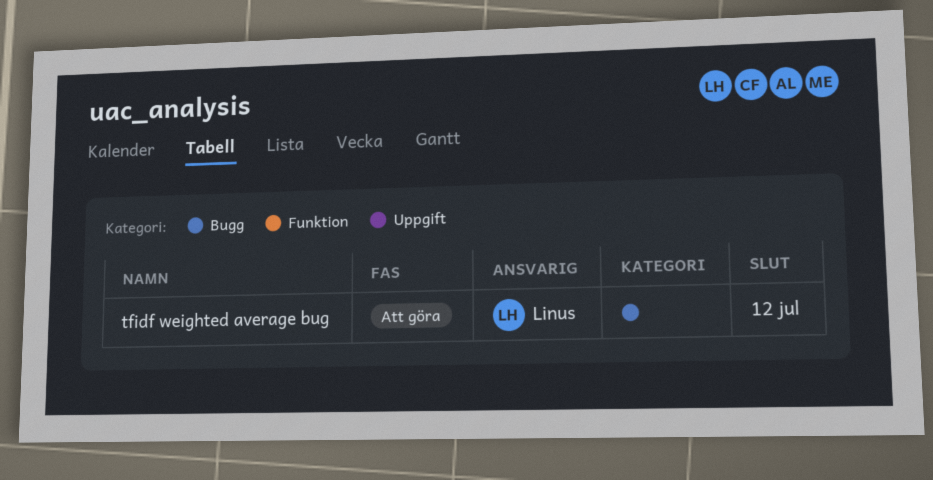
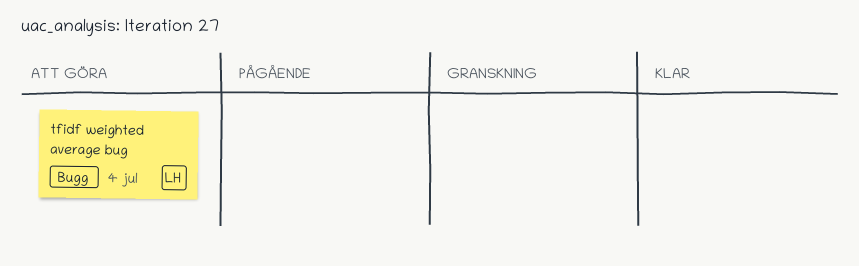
tfidf weighted average bug, due: Jul 12 -> Jul 4

